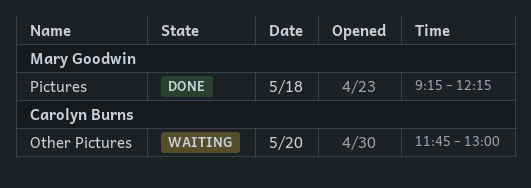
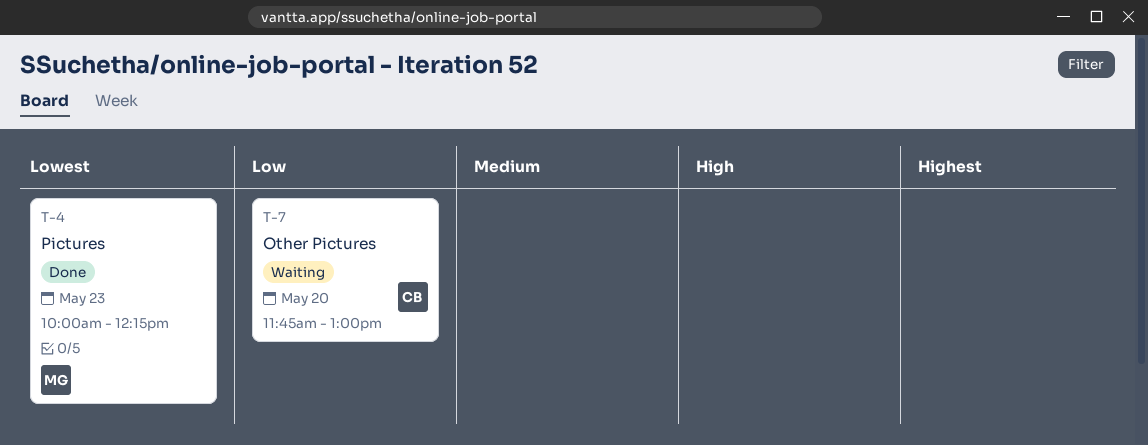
Pictures, day: May 18 -> May 23
Pictures, begins: 09:15 -> 10:00

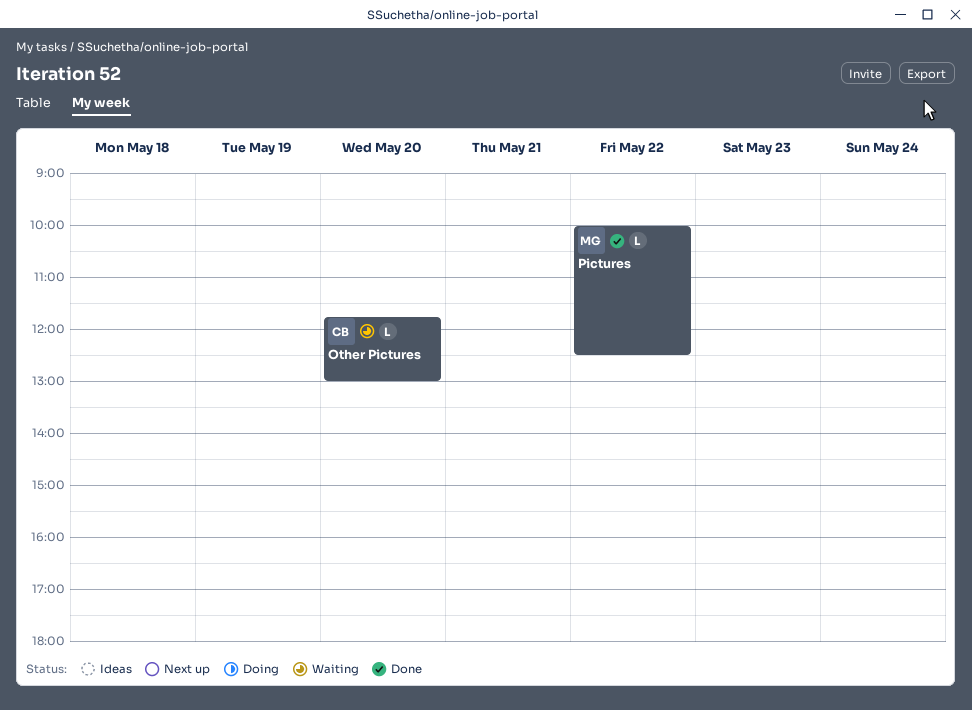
Pictures, day: May 23 -> May 22
Pictures, ends: 12:15 -> 12:30

